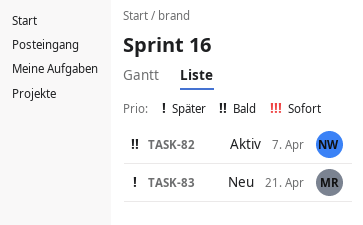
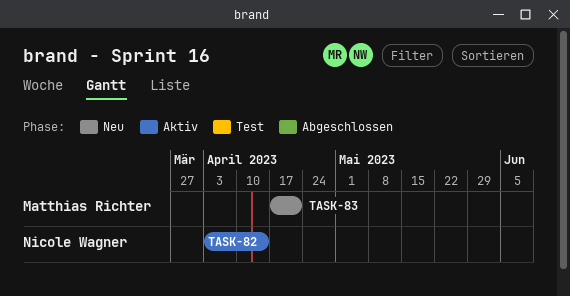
TASK-82, due: Apr 7 -> Apr 14

